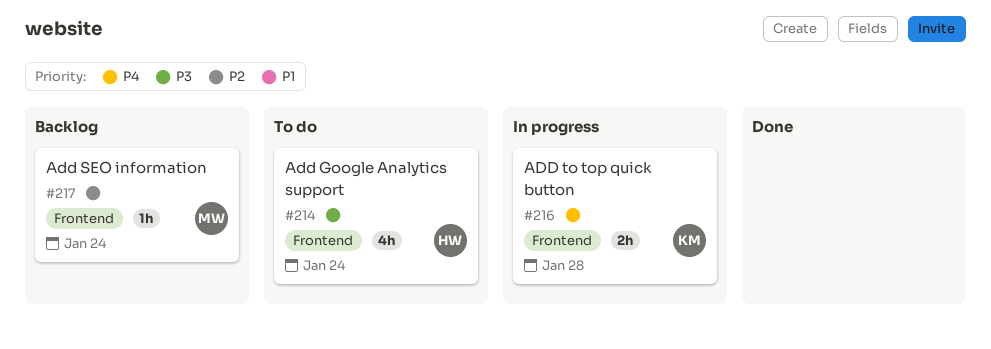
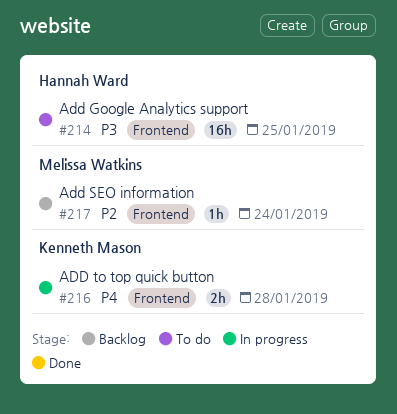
#214, estimate: 4h -> 16h
#214, due: Jan 24 -> Jan 25

